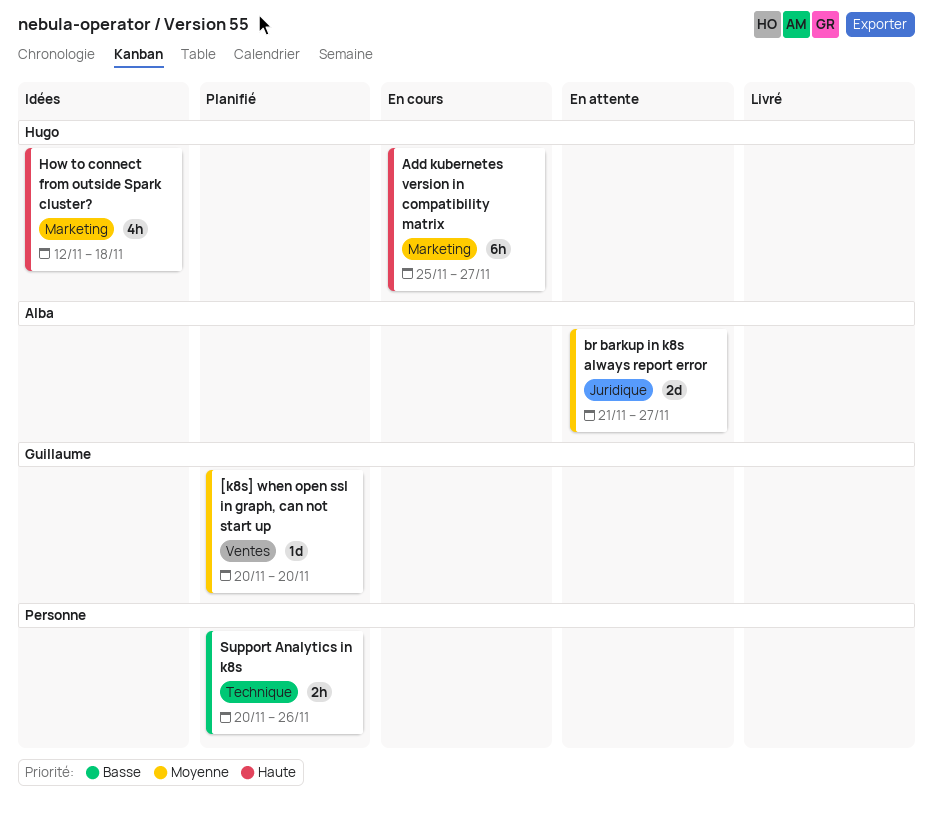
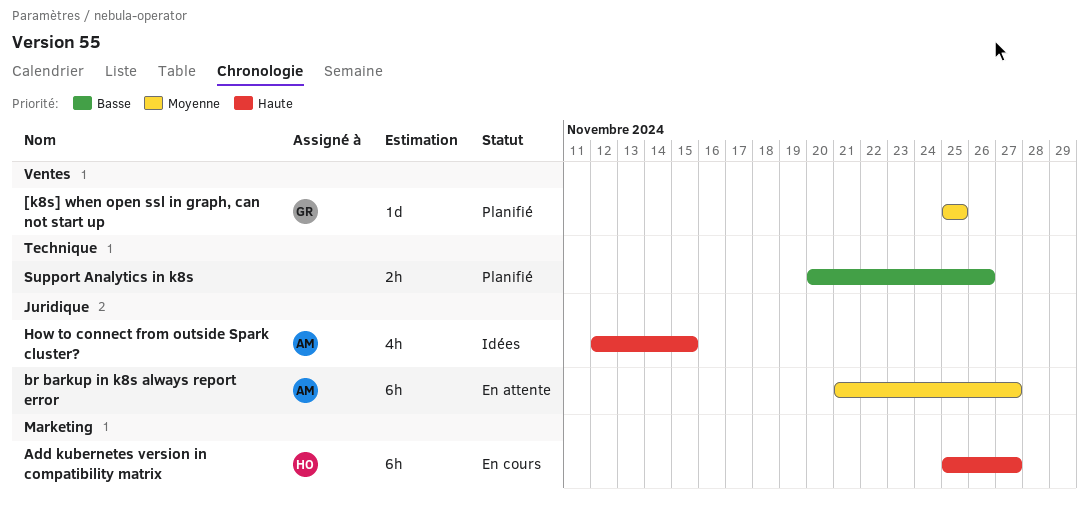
[k8s] when open ssl in graph, can not start up, start: Nov 20 -> Nov 25
[k8s] when open ssl in graph, can not start up, due: Nov 20 -> Nov 25
br barkup in k8s always report error, estimate: 2d -> 6h
How to connect from outside Spark cluster?, owner: Hugo -> Alba
How to connect from outside Spark cluster?, label: Marketing -> Juridique
How to connect from outside Spark cluster?, due: Nov 18 -> Nov 15

